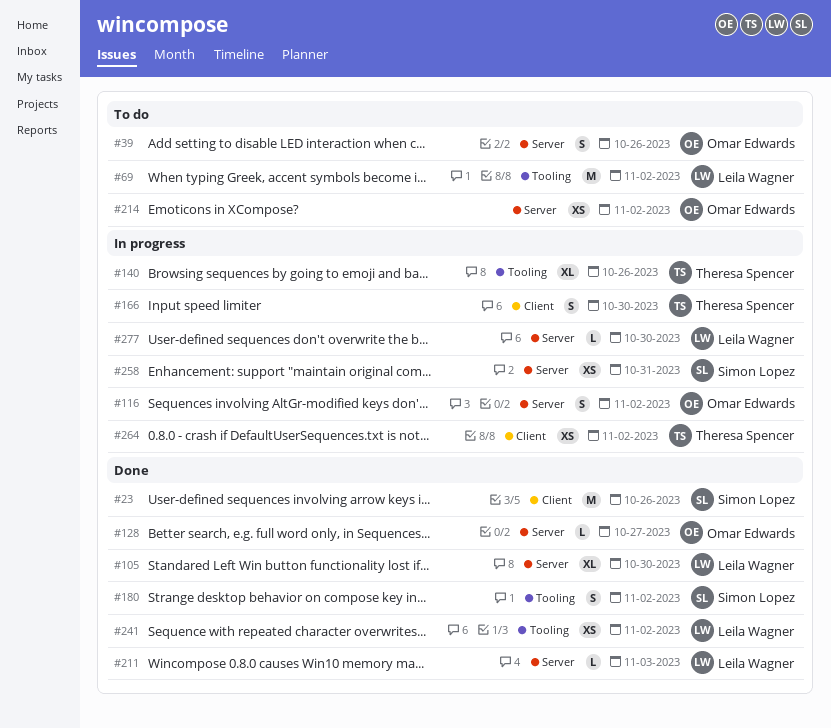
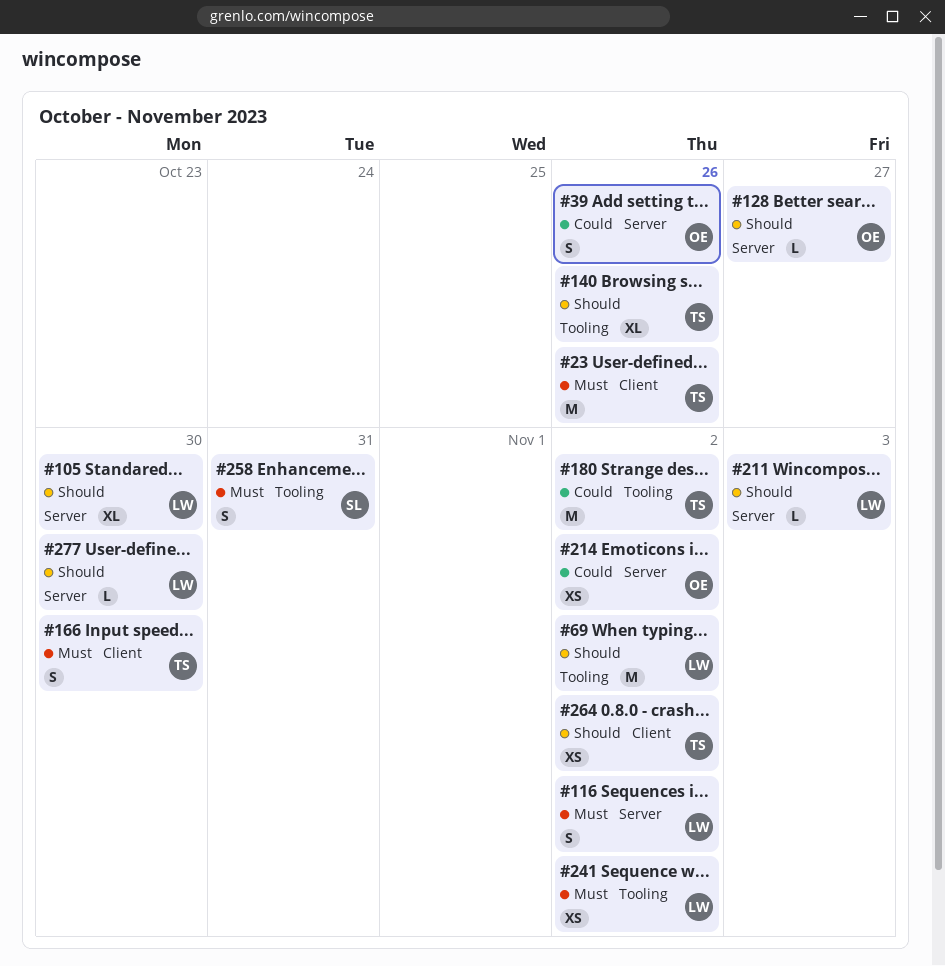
#23, owner: Simon Lopez -> Theresa Spencer
#116, owner: Omar Edwards -> Leila Wagner
#180, owner: Simon Lopez -> Theresa Spencer
#180, estimate: S -> M
#258, label: Server -> Tooling
#258, estimate: XS -> S

